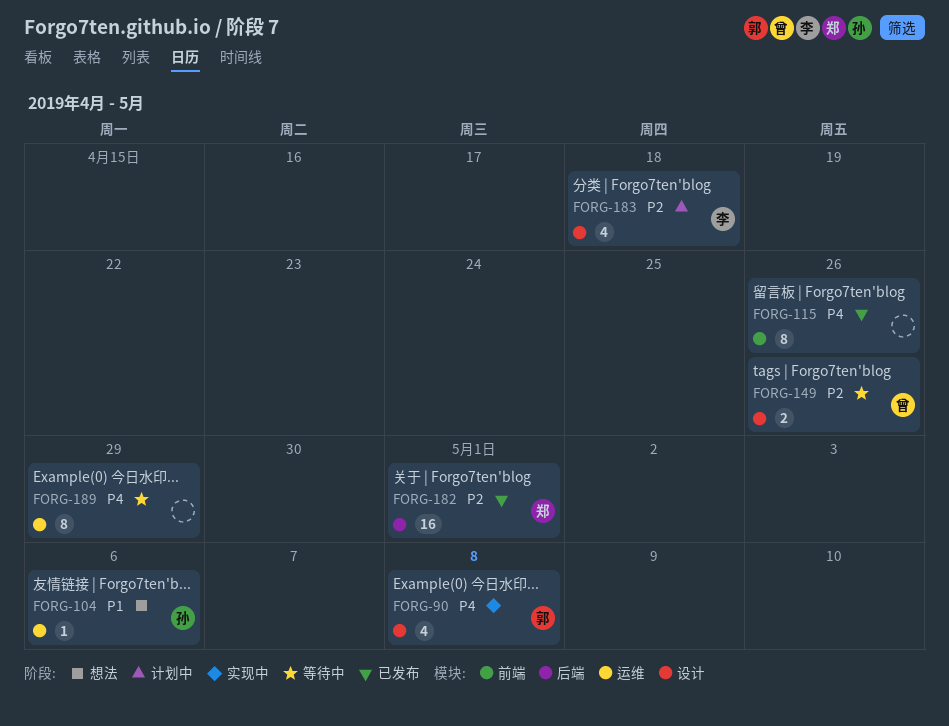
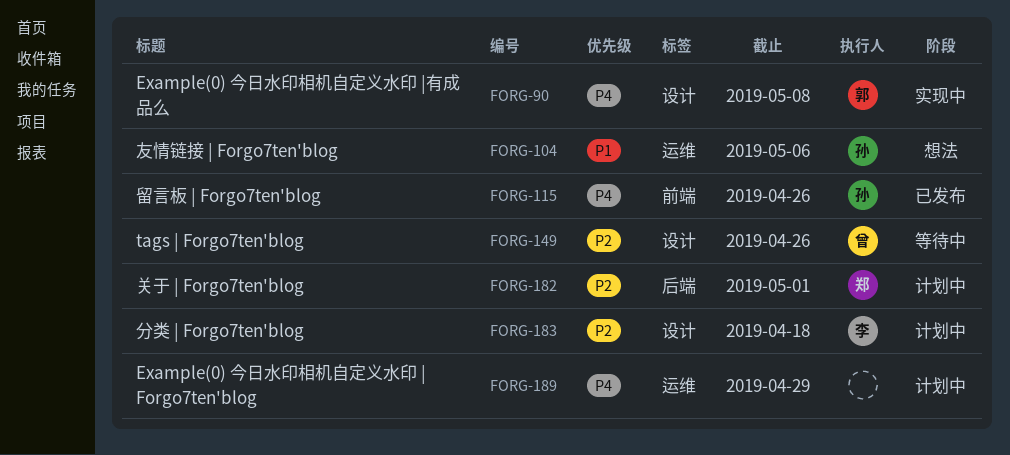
FORG-115, owner: none -> 孙
FORG-182, status: 已发布 -> 计划中
FORG-189, status: 等待中 -> 计划中

